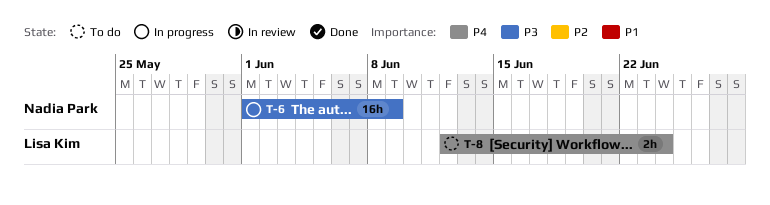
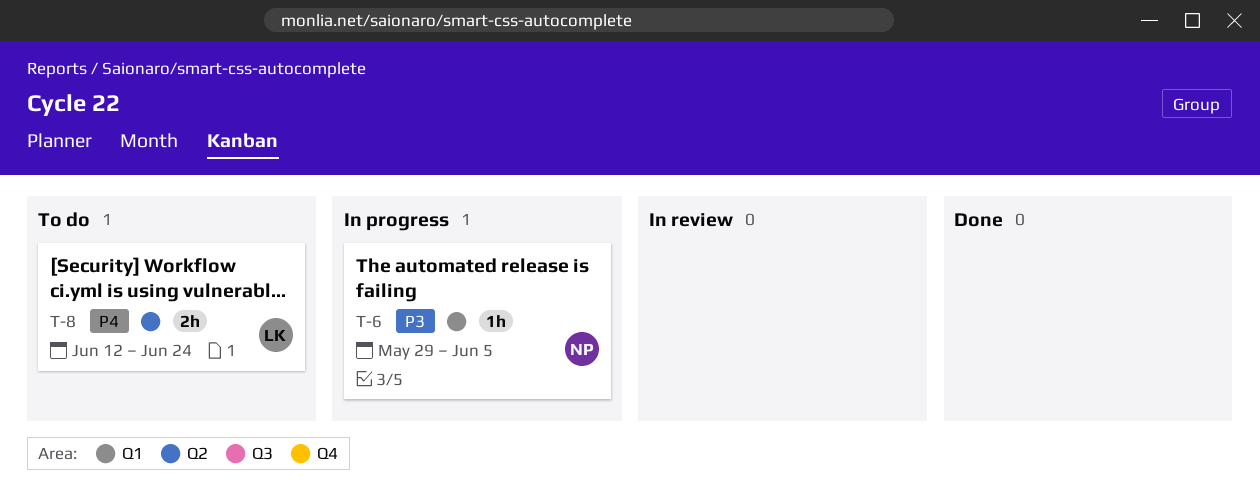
T-6, estimate: 16h -> 1h
T-6, start: Jun 1 -> May 29
T-6, due: Jun 9 -> Jun 5

